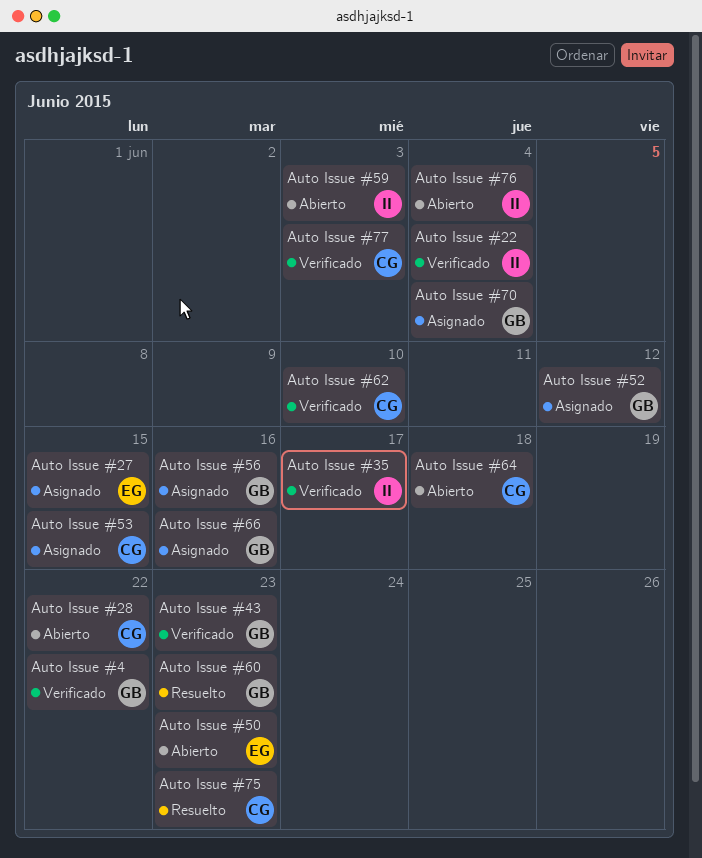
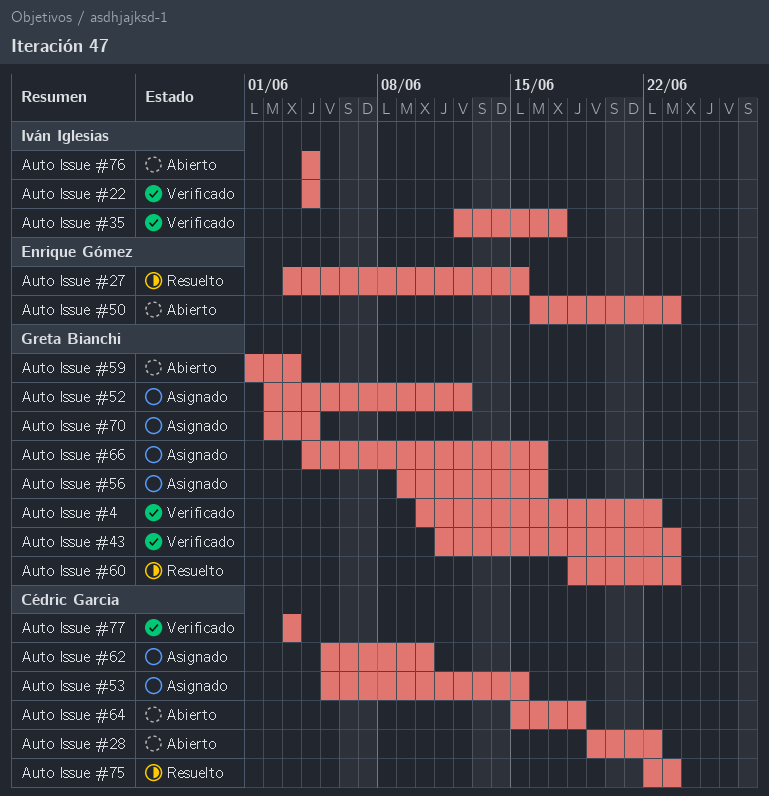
Auto Issue #27, status: Asignado -> Resuelto
Auto Issue #59, owner: Iván Iglesias -> Greta Bianchi
Auto Issue #62, status: Verificado -> Asignado

